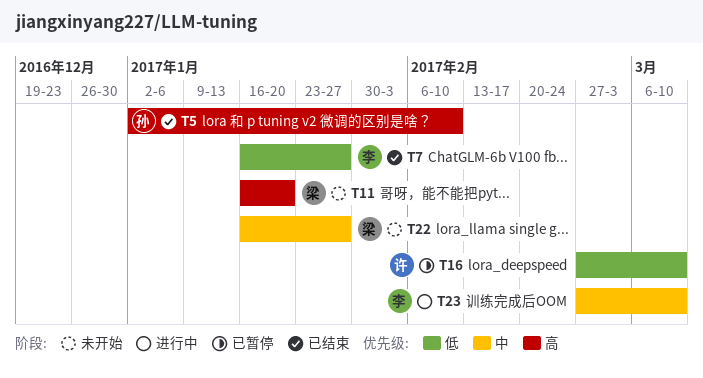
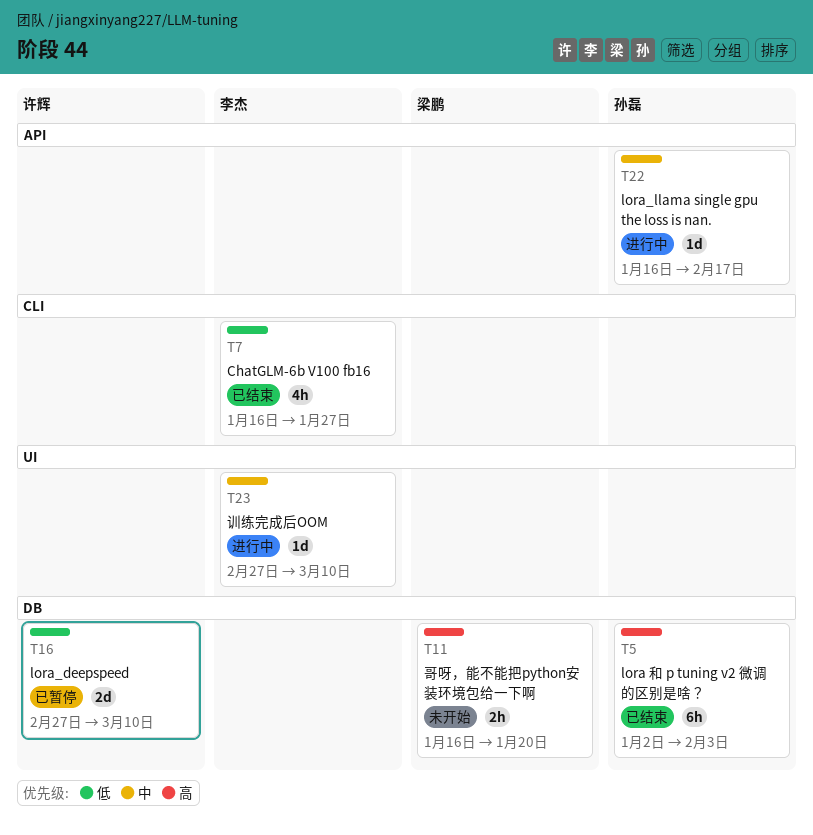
T5, due: Feb 10 -> Feb 3
T22, status: 未开始 -> 进行中
T22, owner: 梁鹏 -> 孙磊
T22, due: Jan 27 -> Feb 17

